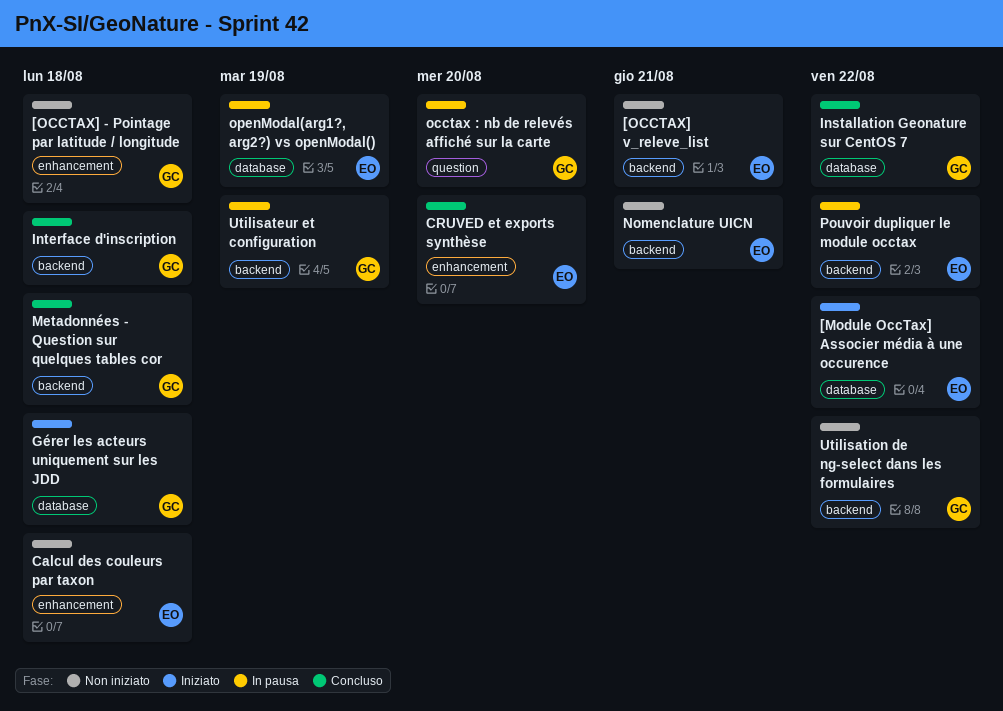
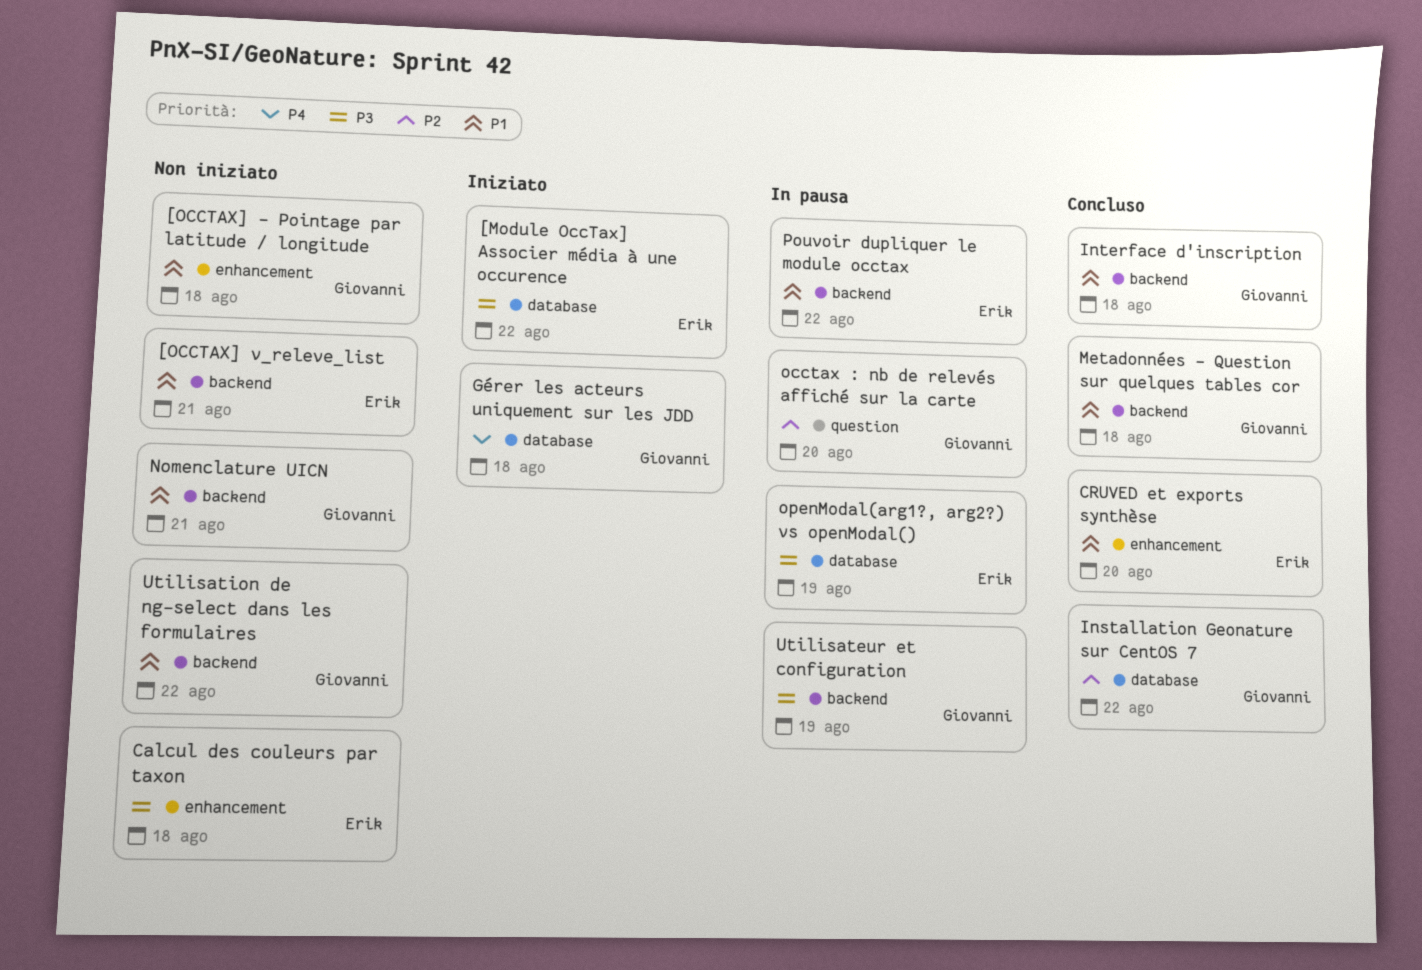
Nomenclature UICN, owner: Erik -> Giovanni

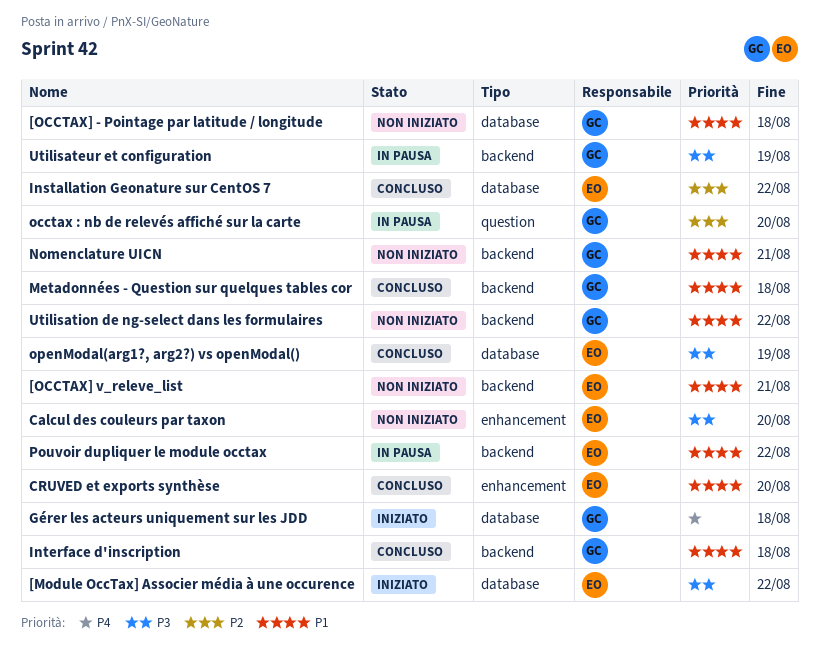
[OCCTAX] - Pointage par latitude / longitude, label: enhancement -> database
Calcul des couleurs par taxon, due: Aug 18 -> Aug 20
Installation Geonature sur CentOS 7, owner: Giovanni -> Erik
openModal(arg1?, arg2?) vs openModal(), status: In pausa -> Concluso

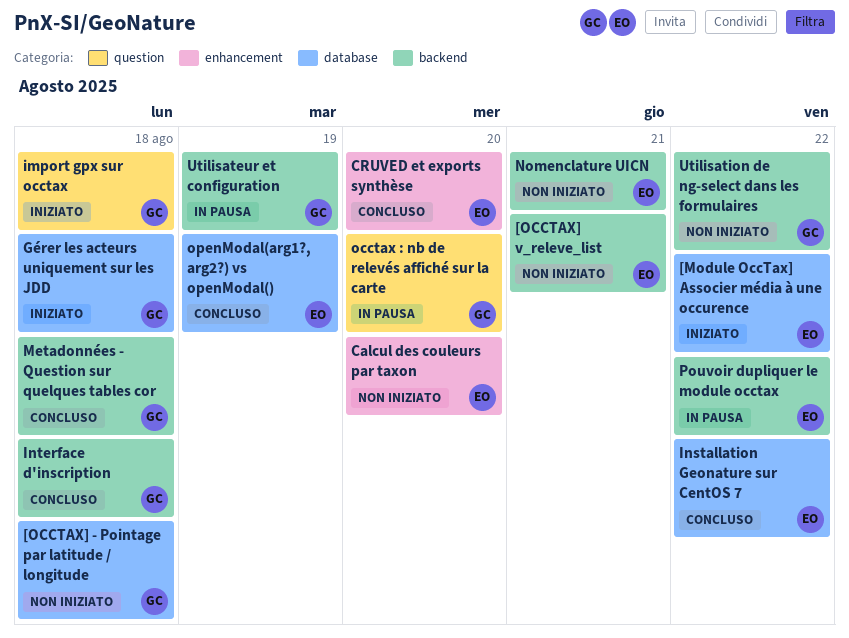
import gpx sur occtax: none -> present
Nomenclature UICN, owner: GC -> EO

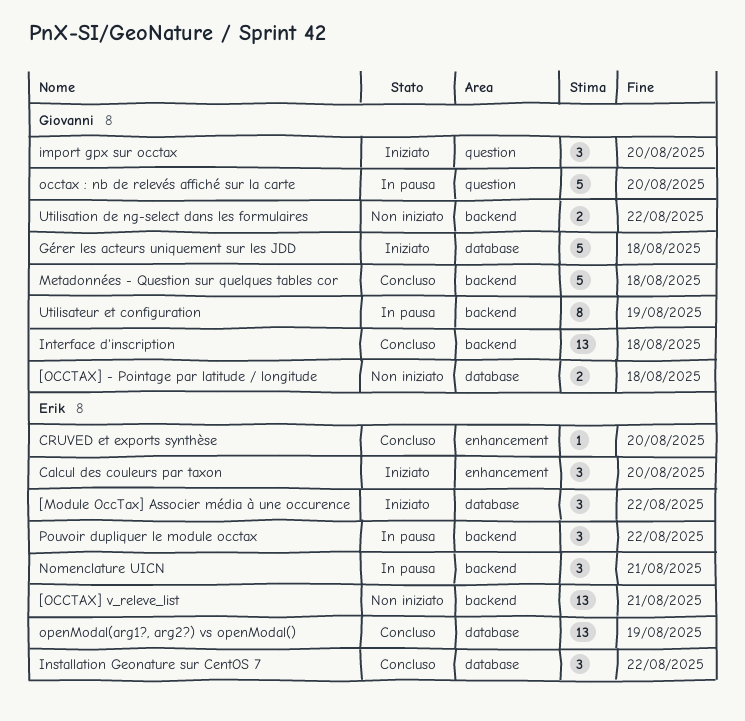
Calcul des couleurs par taxon, status: Non iniziato -> Iniziato
import gpx sur occtax, due: Aug 18 -> Aug 20
Nomenclature UICN, status: Non iniziato -> In pausa

